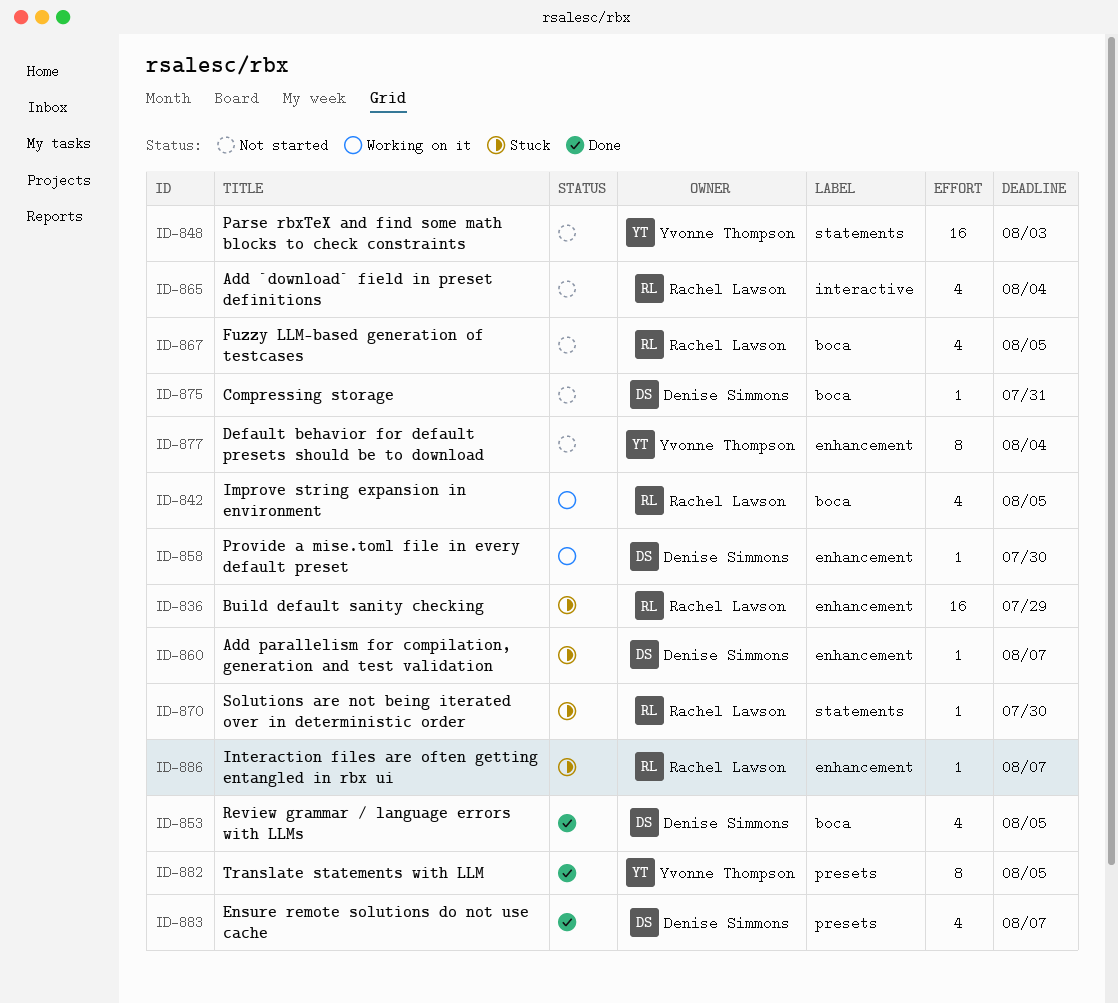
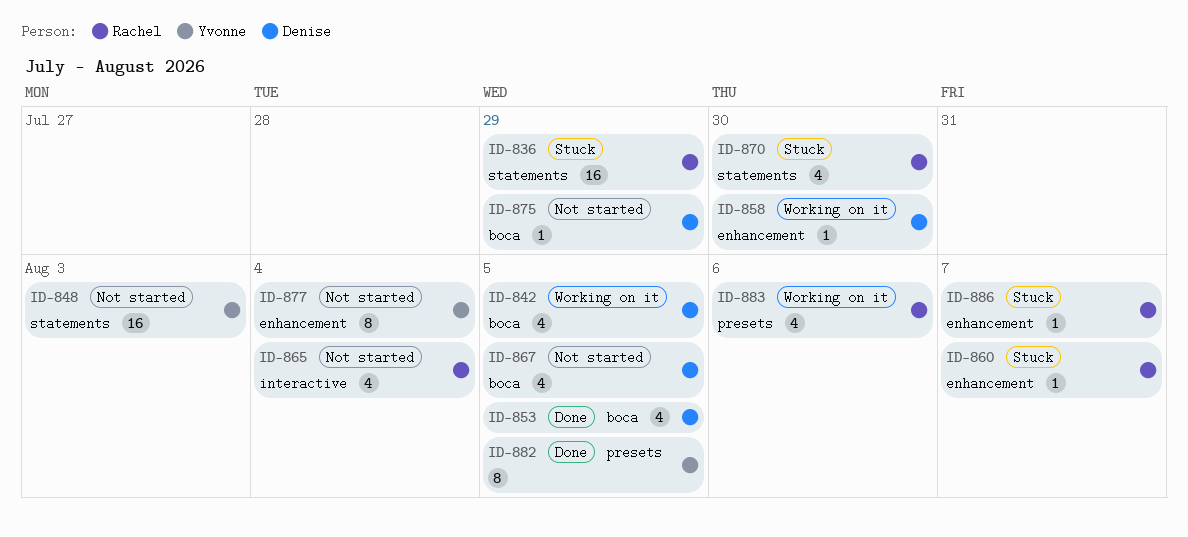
ID-836, label: enhancement -> statements
ID-842, owner: Rachel Lawson -> Denise Simmons
ID-860, owner: Denise Simmons -> Rachel Lawson
ID-867, owner: Rachel Lawson -> Denise Simmons
ID-870, estimate: 1 -> 4
ID-875, due: Jul 31 -> Jul 29
ID-883, status: Done -> Working on it
ID-883, owner: Denise Simmons -> Rachel Lawson
ID-883, due: Aug 7 -> Aug 6

